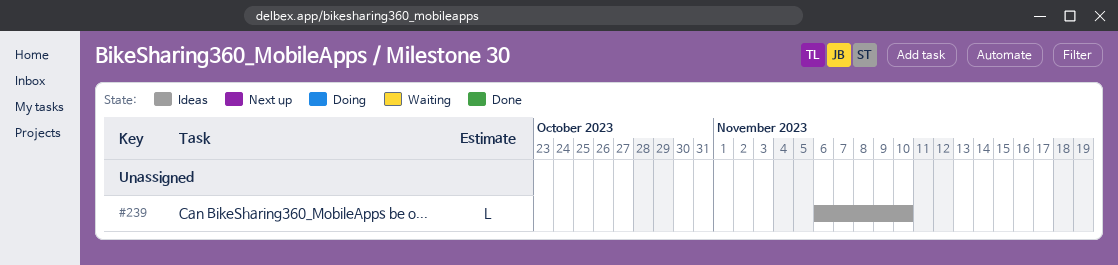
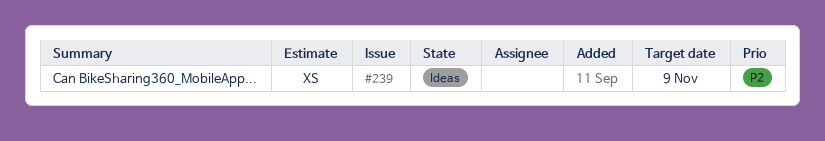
#239, estimate: L -> XS
#239, due: Nov 10 -> Nov 9

